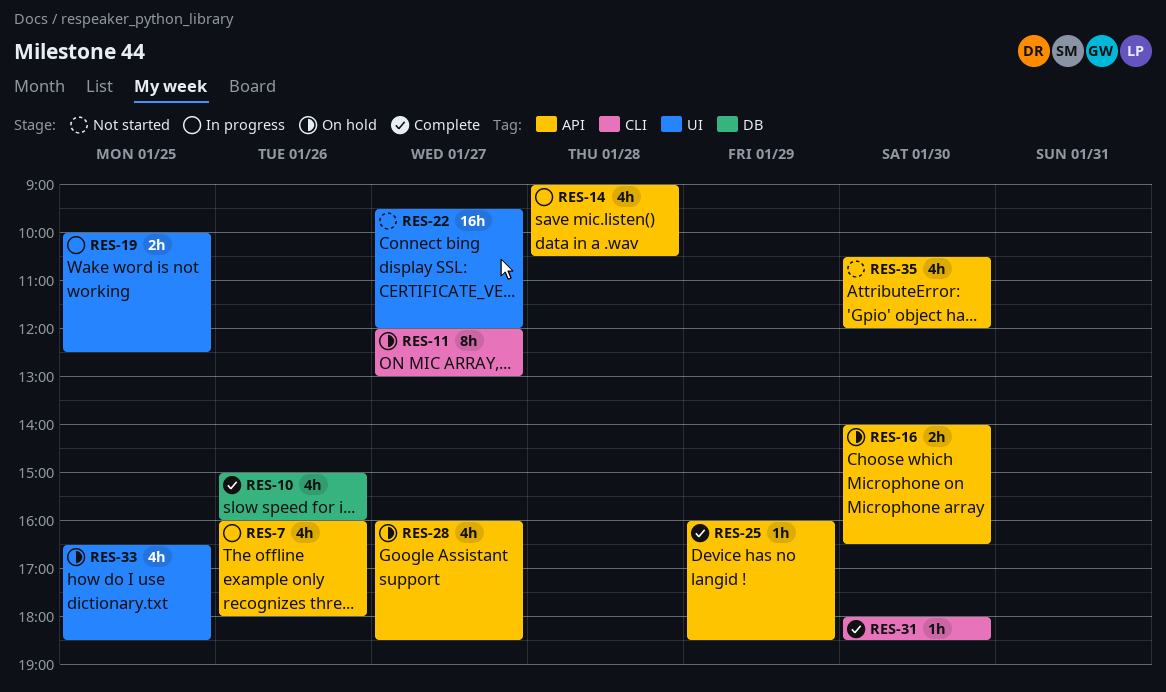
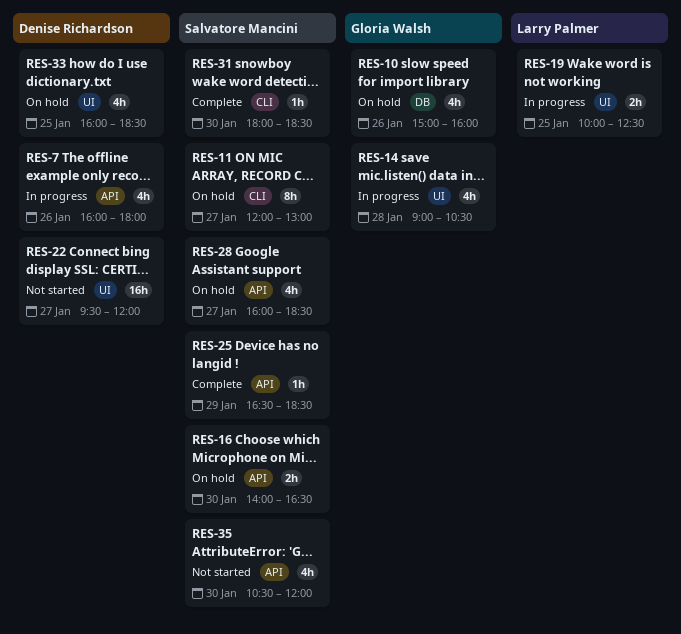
RES-10, status: Complete -> On hold
RES-14, label: API -> UI
RES-25, begins: 16:00 -> 16:30
RES-33, begins: 16:30 -> 16:00

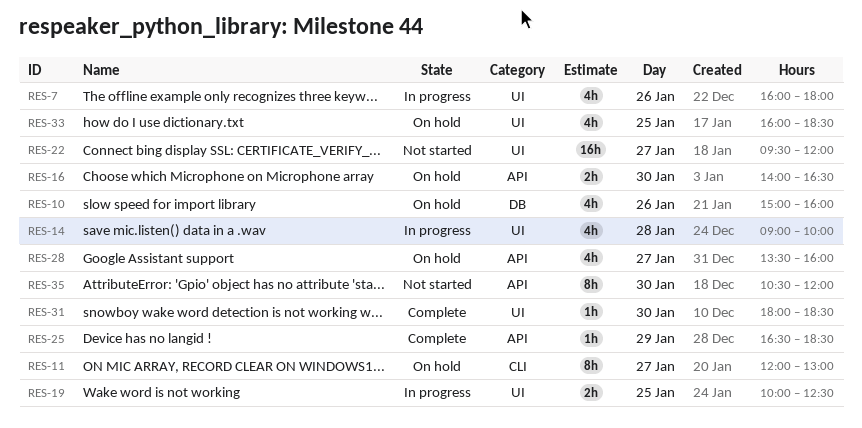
RES-7, label: API -> UI
RES-14, ends: 10:30 -> 10:00
RES-28, begins: 16:00 -> 13:30
RES-28, ends: 18:30 -> 16:00
RES-31, label: CLI -> UI
RES-35, estimate: 4h -> 8h

